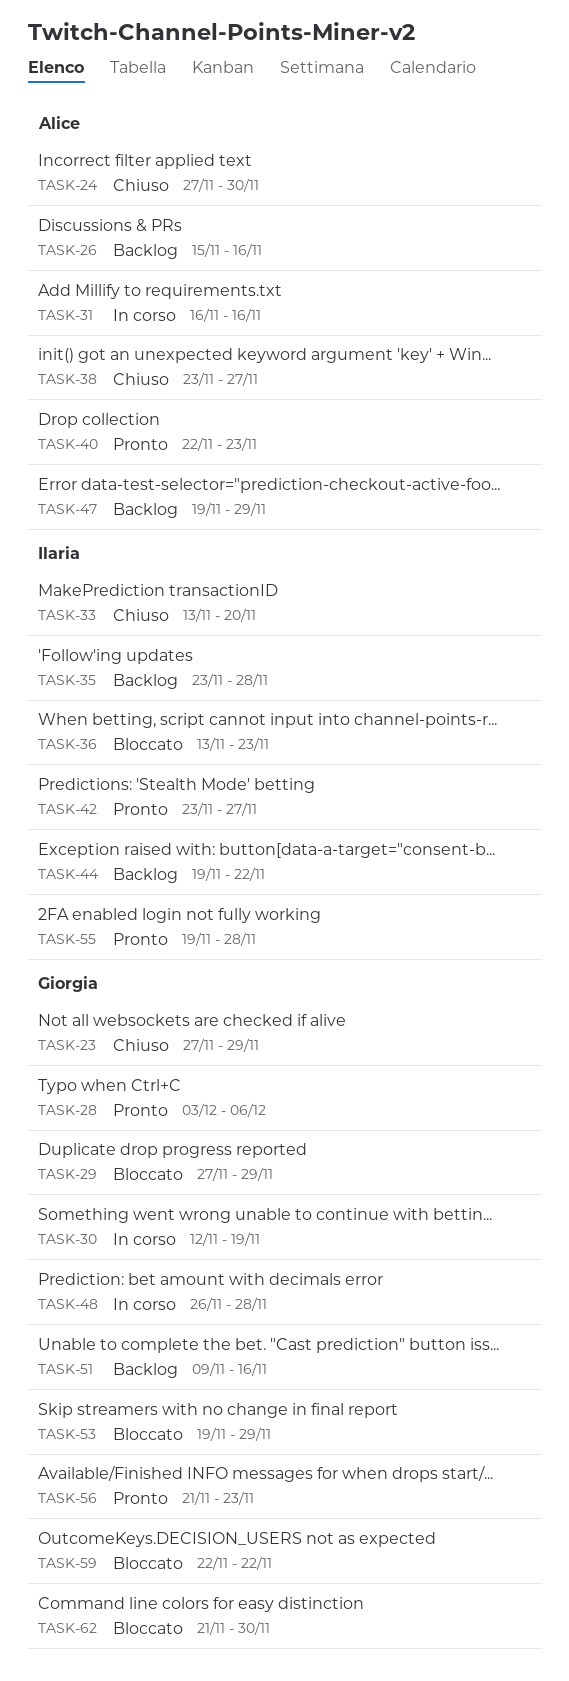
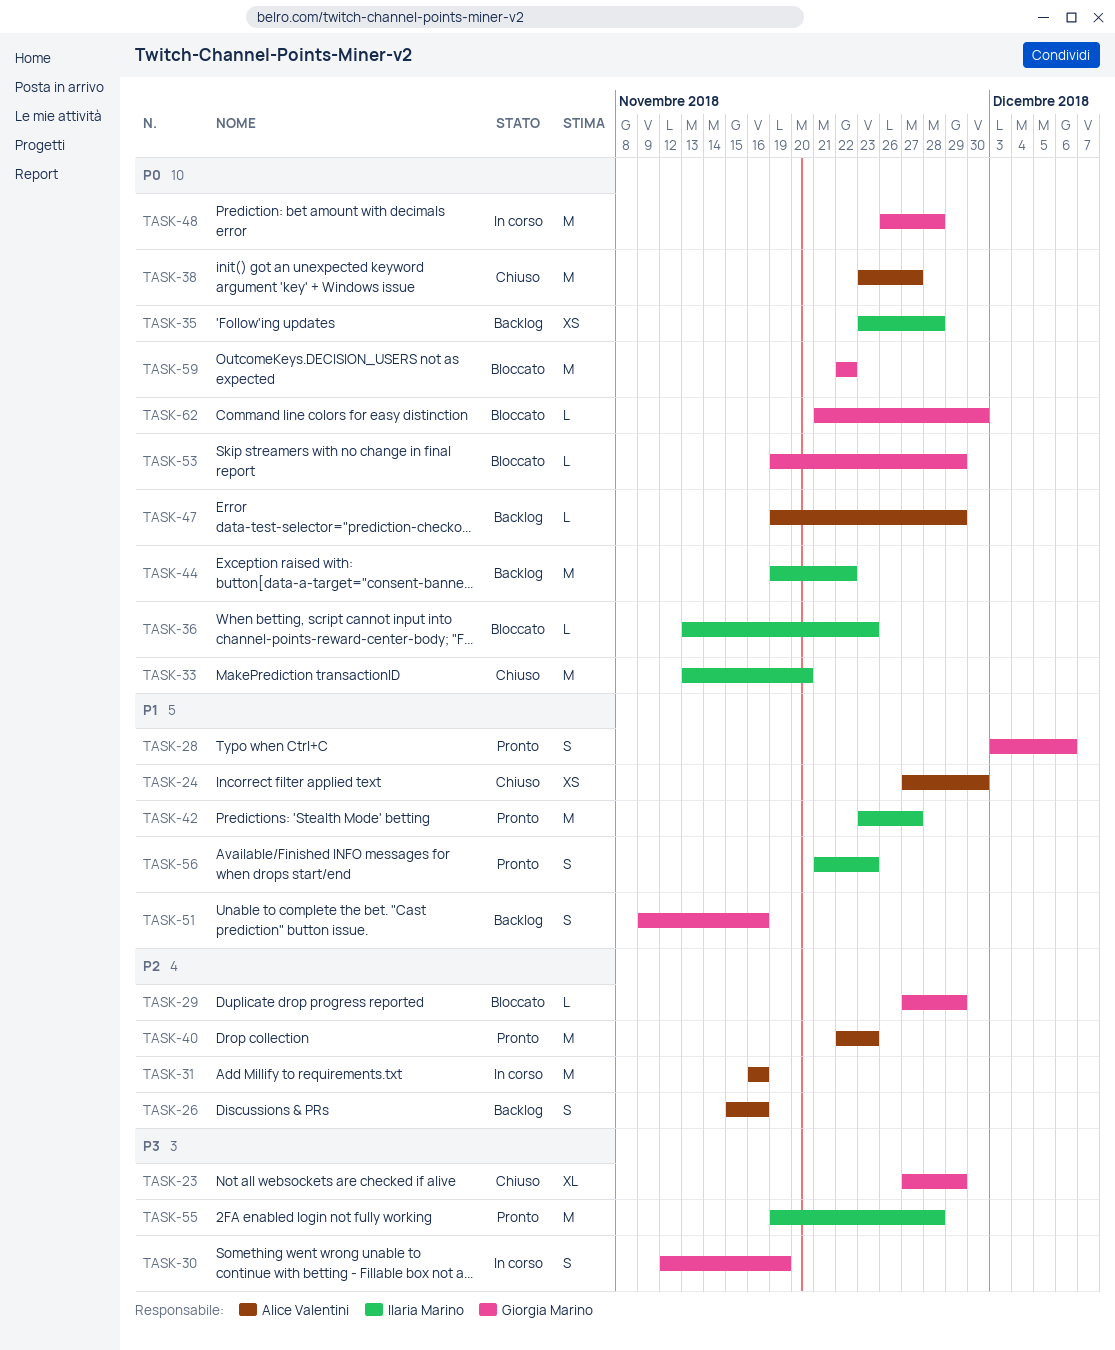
TASK-56, owner: Giorgia Marino -> Ilaria Marino

